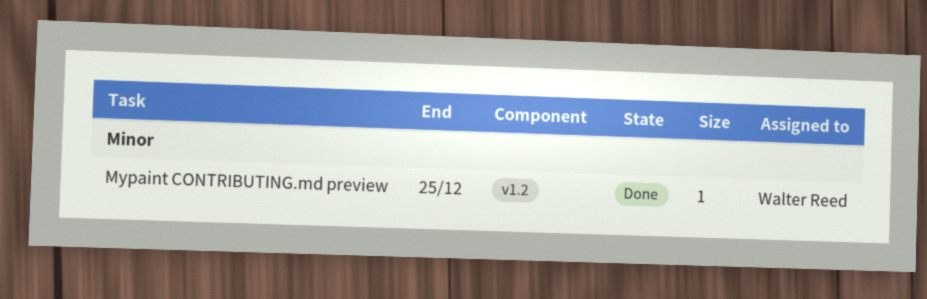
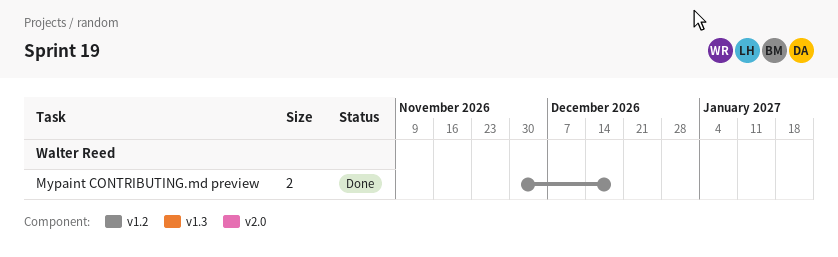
Mypaint CONTRIBUTING.md preview, estimate: 1 -> 2
Mypaint CONTRIBUTING.md preview, due: Dec 25 -> Dec 18

